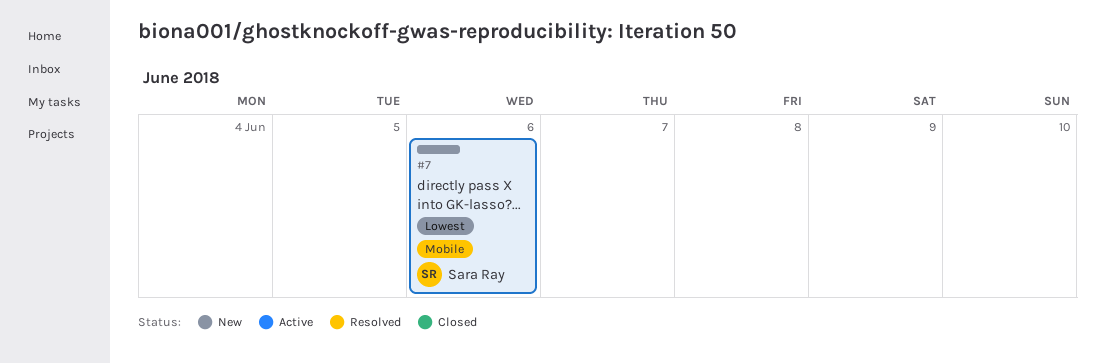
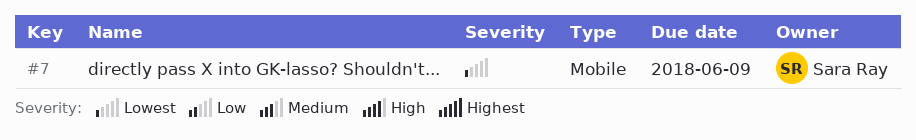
#7, due: Jun 6 -> Jun 9

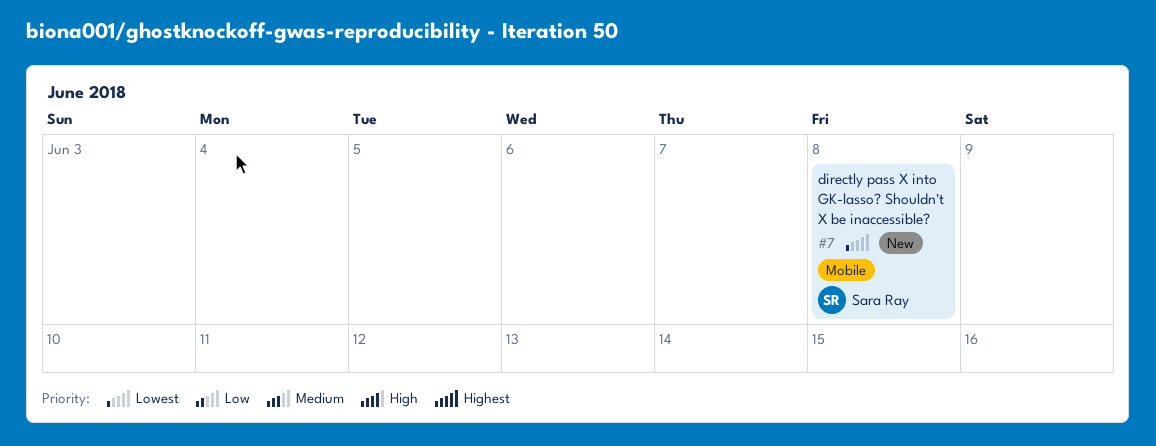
#7, due: Jun 9 -> Jun 8

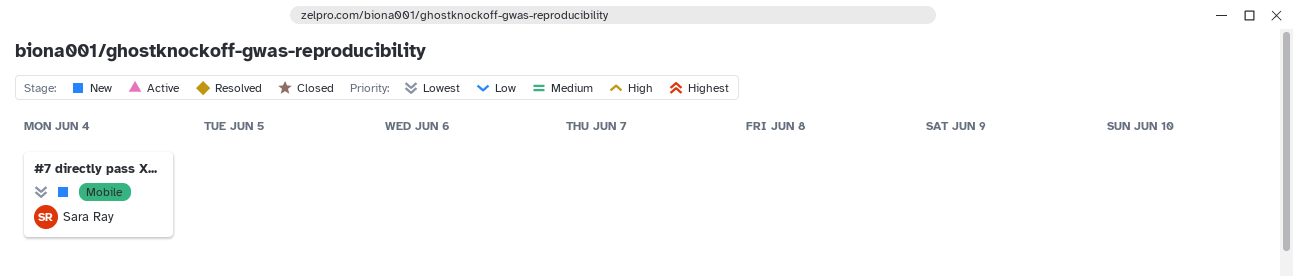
#7, due: Jun 8 -> Jun 4

